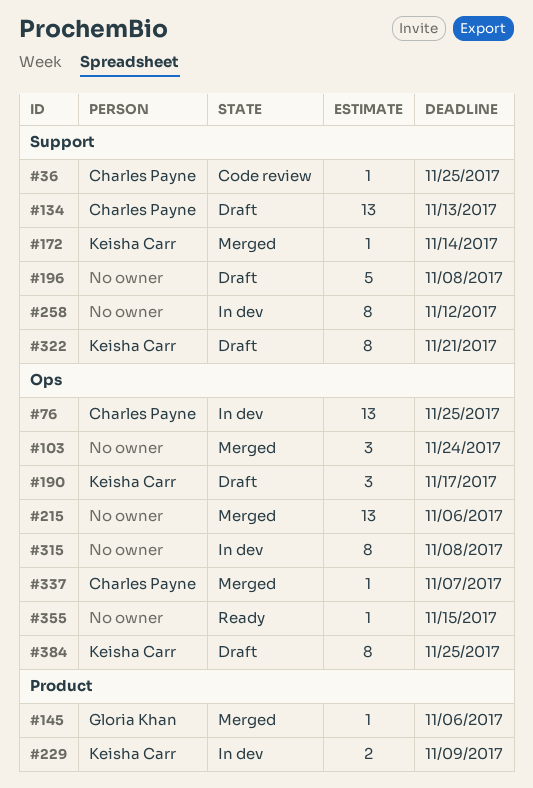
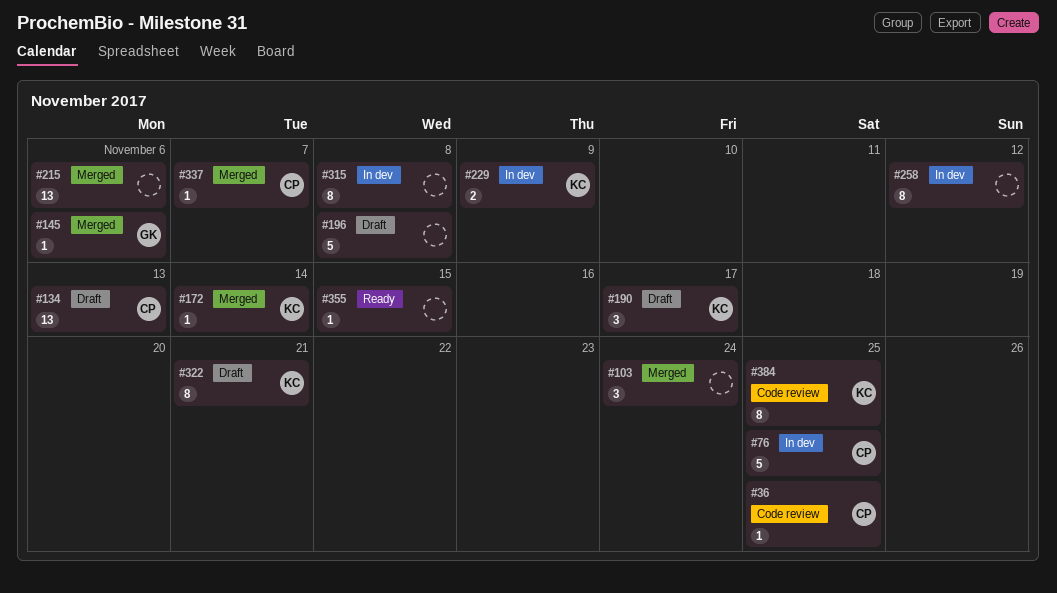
#76, estimate: 13 -> 5
#384, status: Draft -> Code review

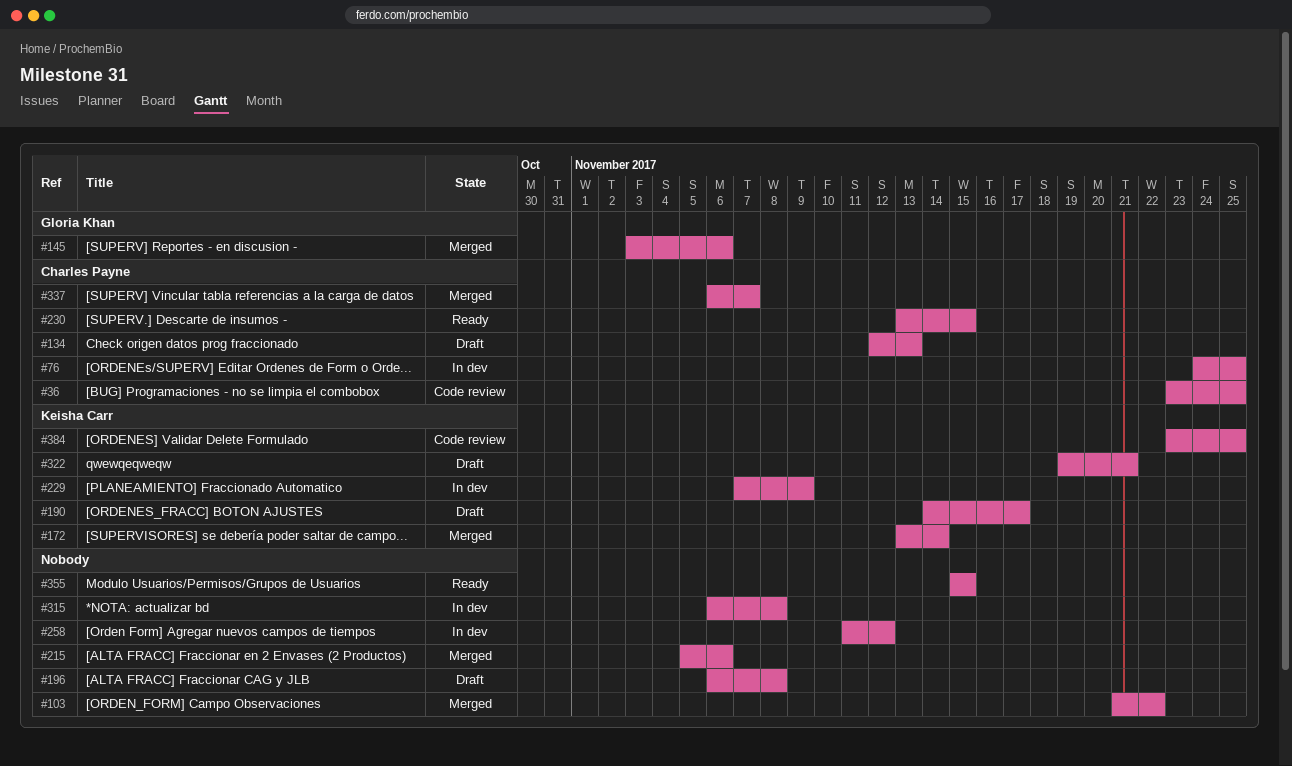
#103, due: Nov 24 -> Nov 22
#230: none -> present

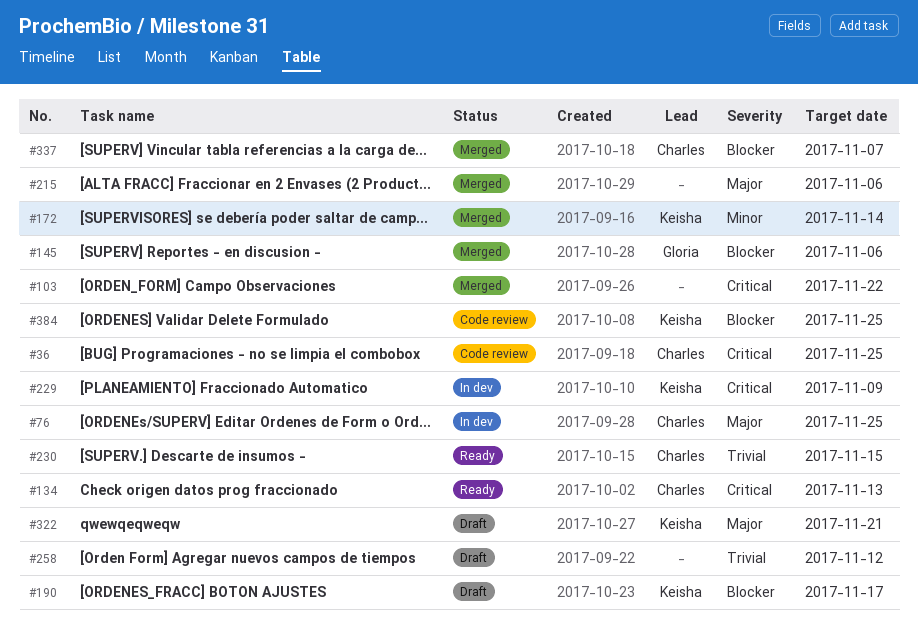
#134, status: Draft -> Ready
#196: present -> none
#258, status: In dev -> Draft
#315: present -> none
#355: present -> none

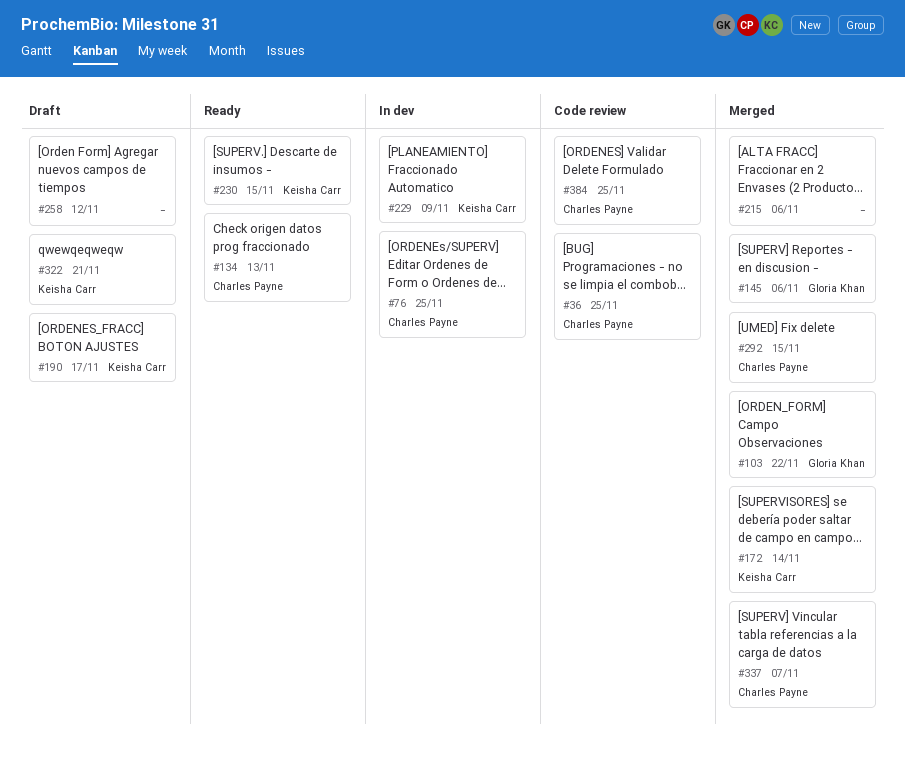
#103, owner: none -> Gloria Khan
#230, owner: Charles Payne -> Keisha Carr
#292: none -> present
#384, owner: Keisha Carr -> Charles Payne

